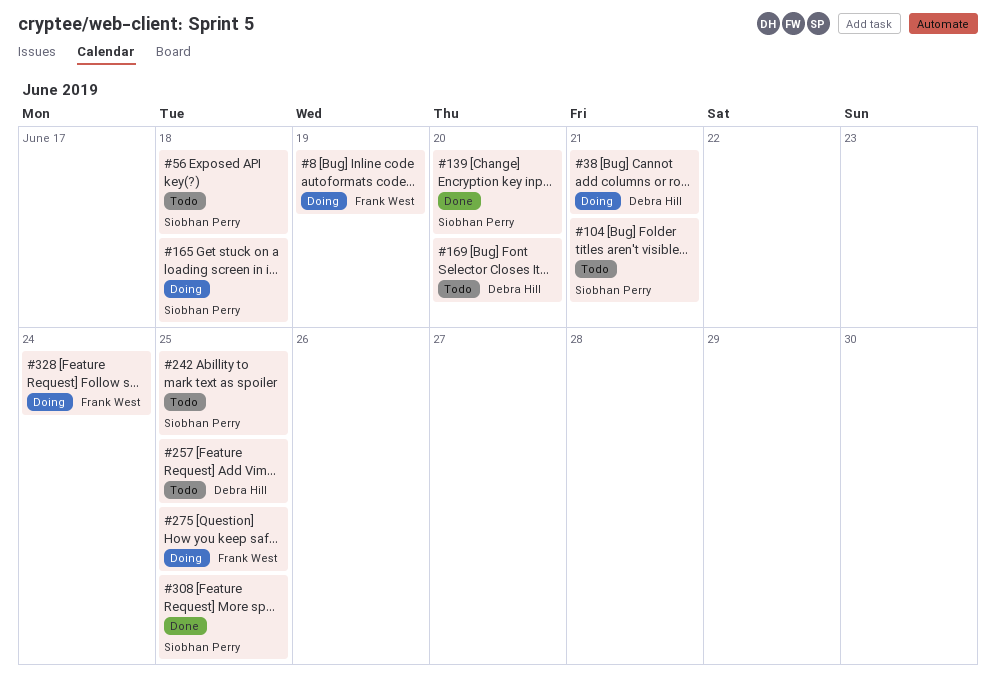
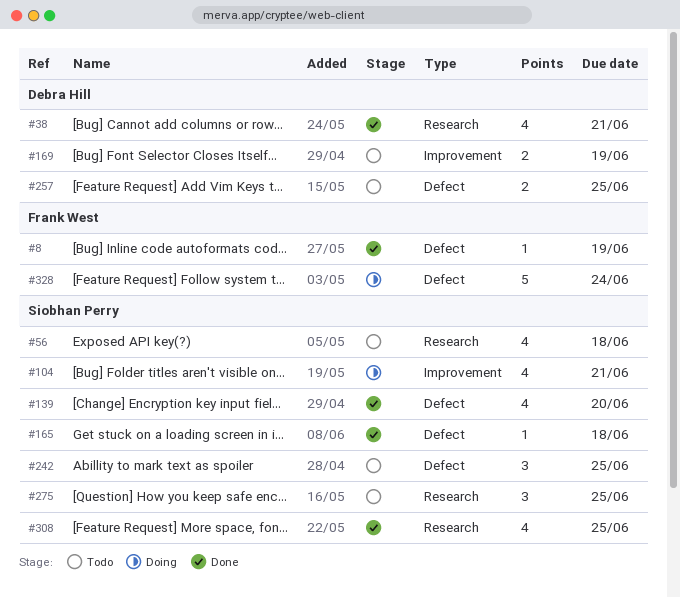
#8, status: Doing -> Done
#38, status: Doing -> Done
#104, status: Todo -> Doing
#165, status: Doing -> Done
#169, due: Jun 20 -> Jun 19
#275, status: Doing -> Todo
#275, owner: Frank West -> Siobhan Perry

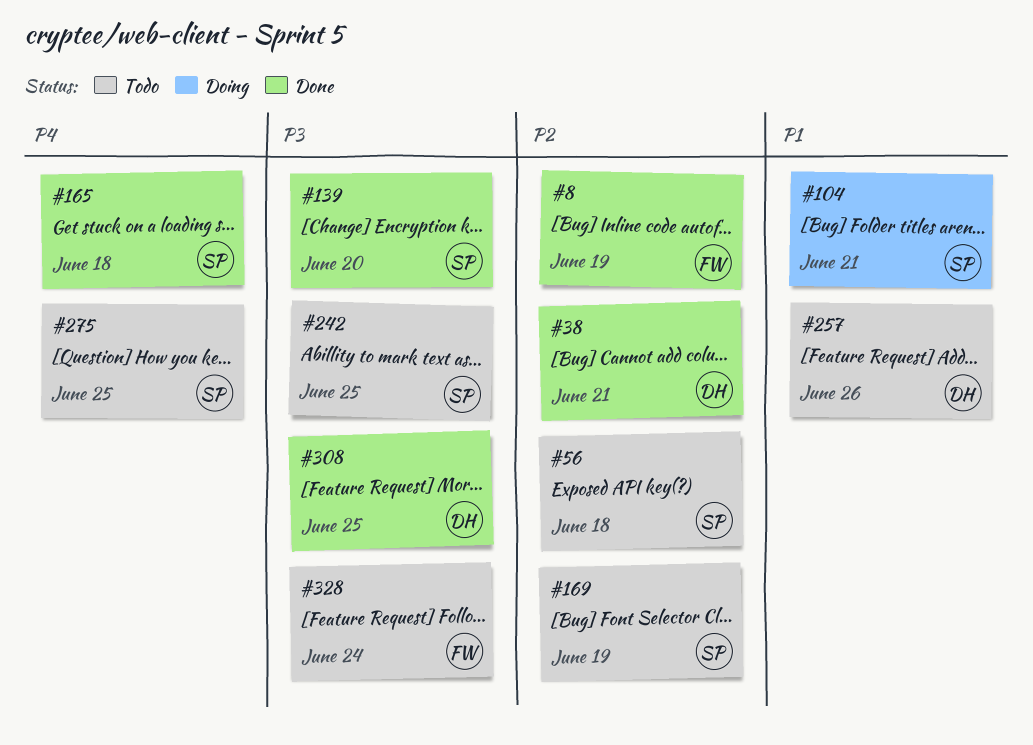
#169, owner: Debra Hill -> Siobhan Perry
#257, due: Jun 25 -> Jun 26
#308, owner: Siobhan Perry -> Debra Hill
#328, status: Doing -> Todo

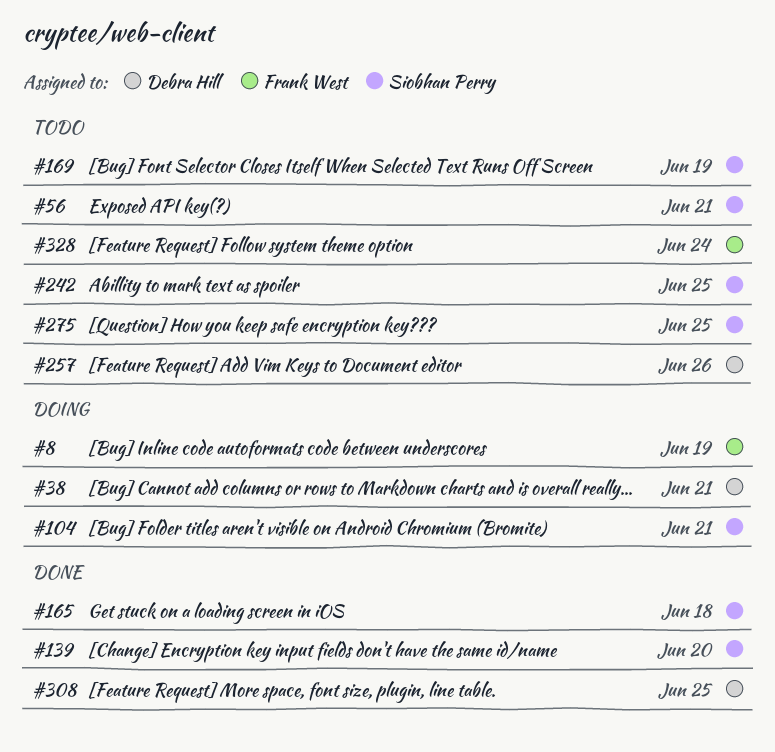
#8, status: Done -> Doing
#38, status: Done -> Doing
#56, due: Jun 18 -> Jun 21

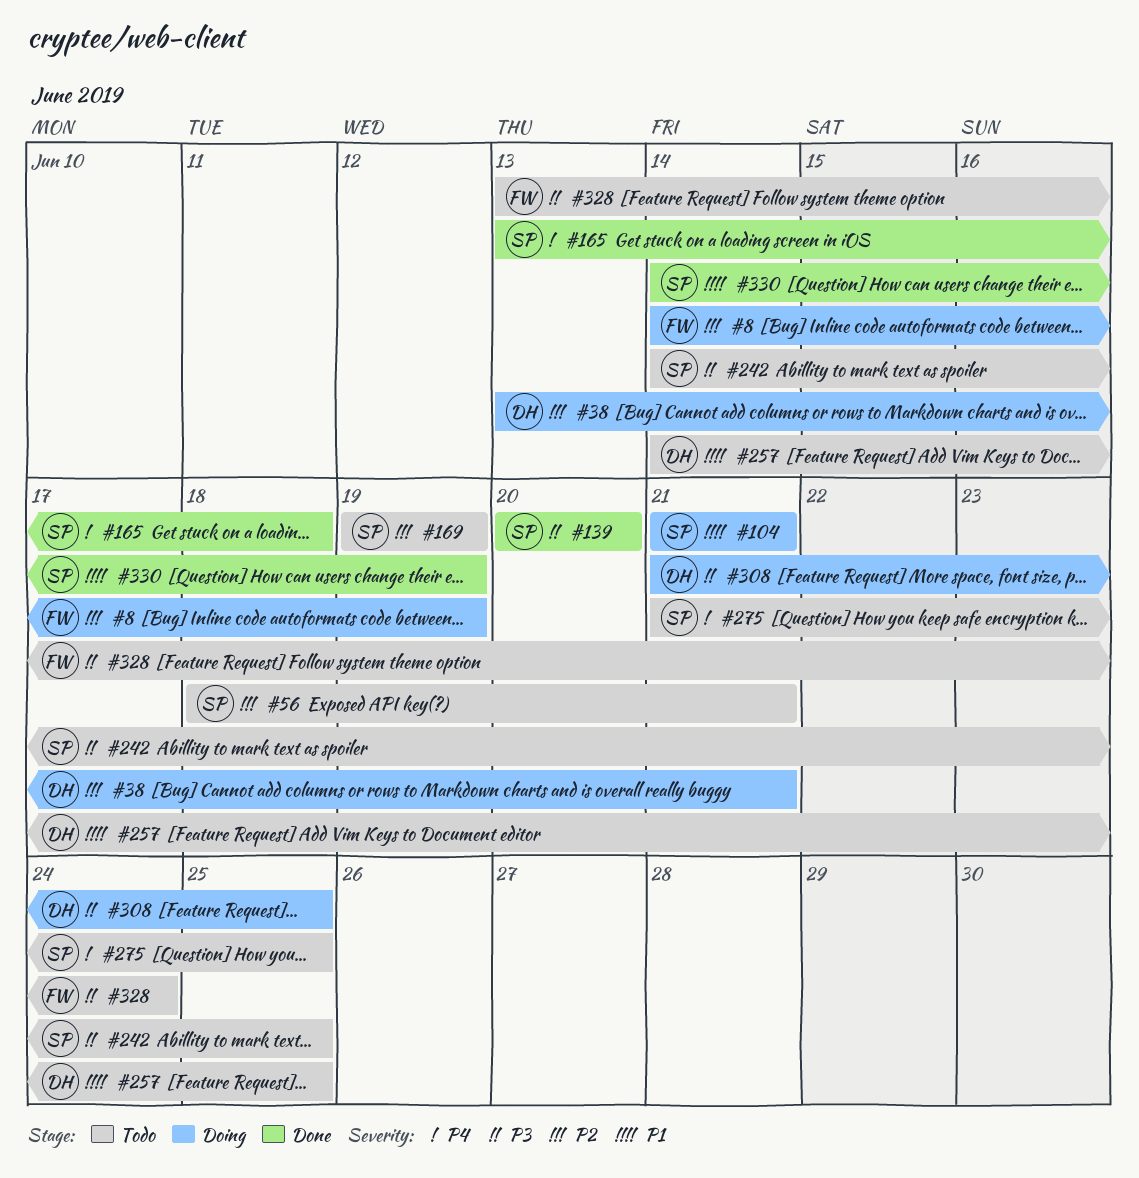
#257, due: Jun 26 -> Jun 25
#308, status: Done -> Doing
#330: none -> present

